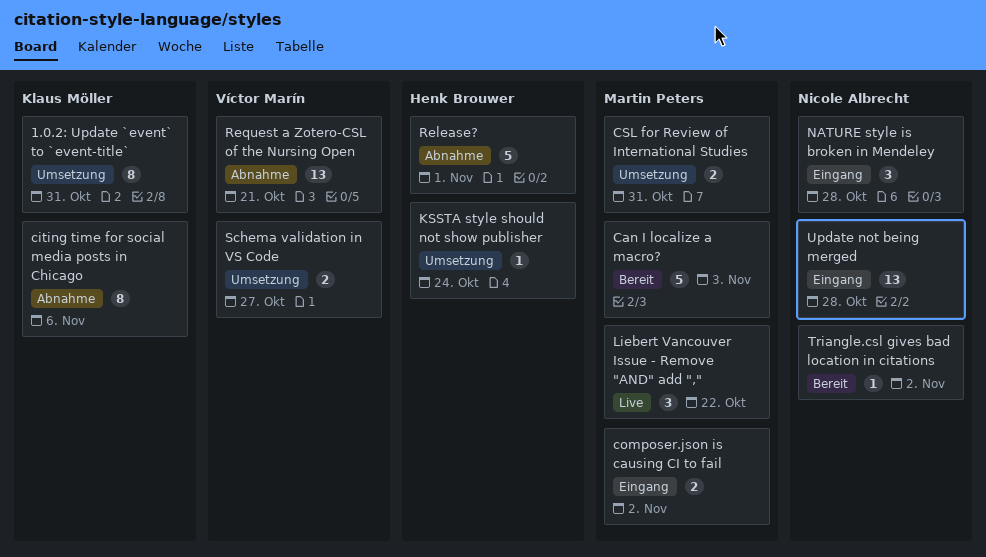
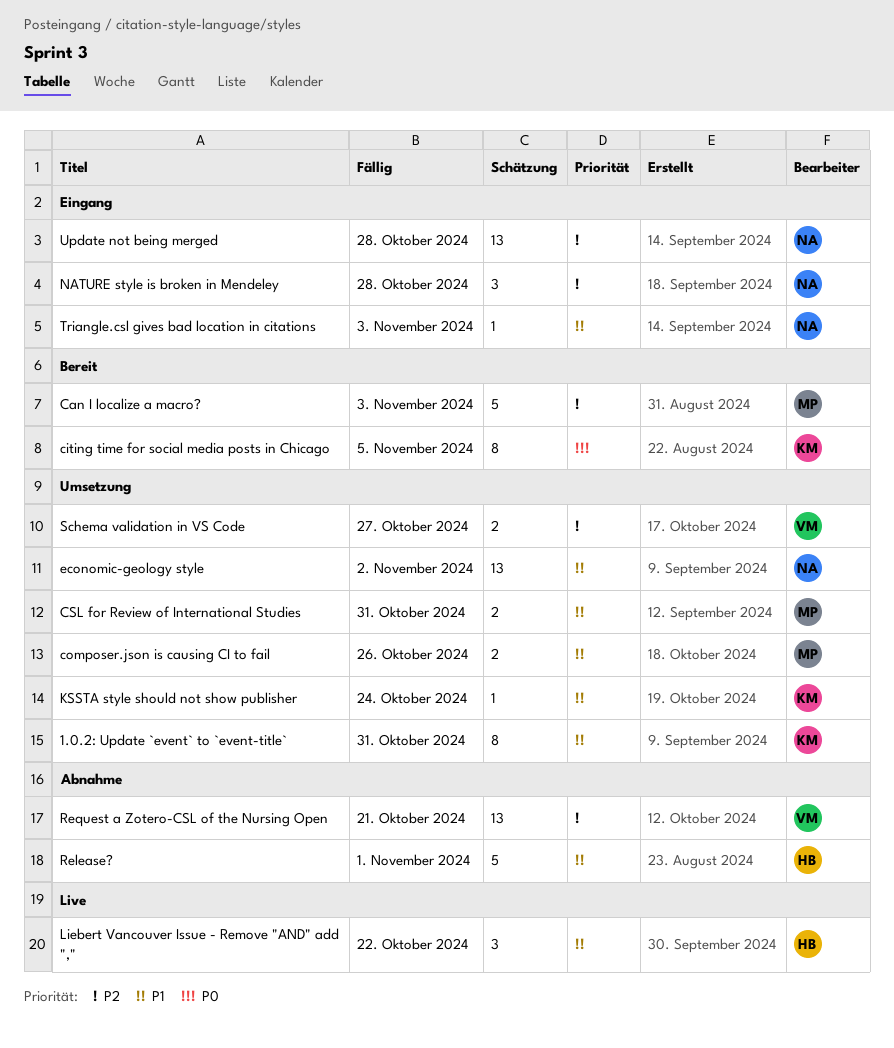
citing time for social media posts in Chicago, status: Abnahme -> Bereit
citing time for social media posts in Chicago, due: Nov 6 -> Nov 5
composer.json is causing CI to fail, status: Eingang -> Umsetzung
composer.json is causing CI to fail, due: Nov 2 -> Oct 26
economic-geology style: none -> present
KSSTA style should not show publisher, owner: Henk Brouwer -> Klaus Möller
Liebert Vancouver Issue - Remove "AND" add ",", owner: Martin Peters -> Henk Brouwer
Triangle.csl gives bad location in citations, status: Bereit -> Eingang
Triangle.csl gives bad location in citations, due: Nov 2 -> Nov 3

